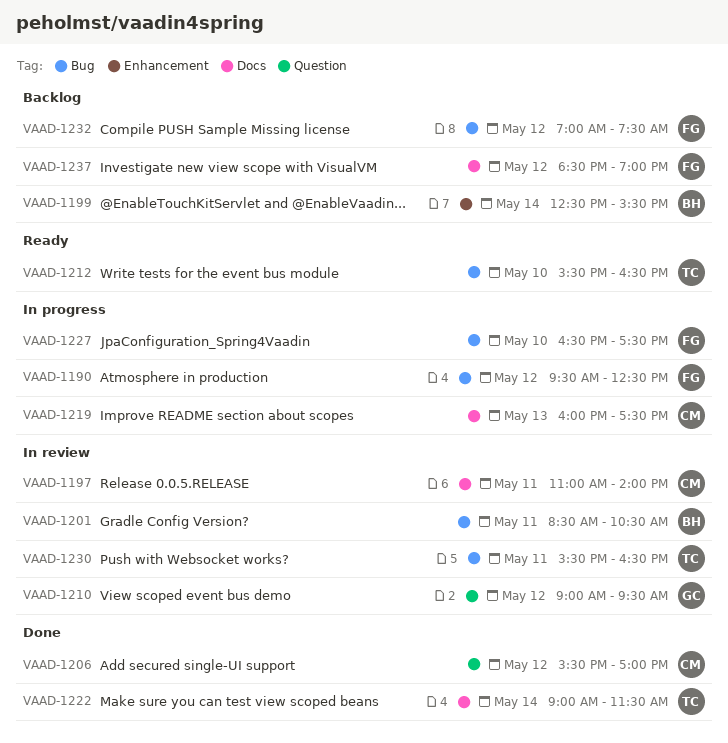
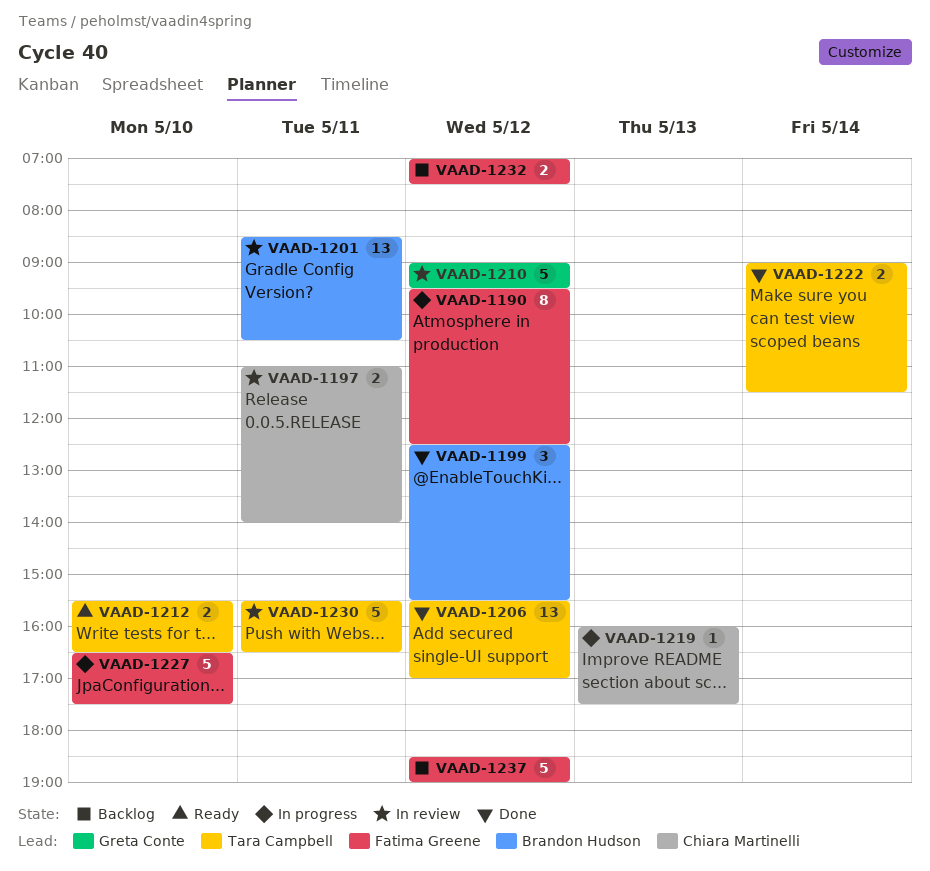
VAAD-1199, status: Backlog -> Done
VAAD-1199, day: May 14 -> May 12
VAAD-1206, owner: Chiara Martinelli -> Tara Campbell

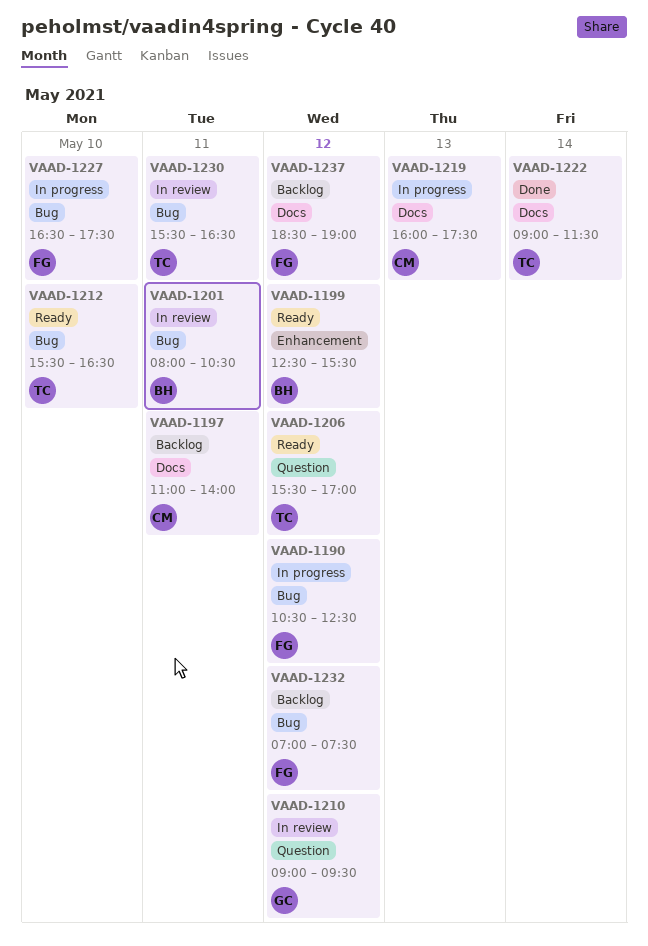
VAAD-1190, begins: 09:30 -> 10:30
VAAD-1197, status: In review -> Backlog
VAAD-1199, status: Done -> Ready
VAAD-1201, begins: 08:30 -> 08:00
VAAD-1206, status: Done -> Ready

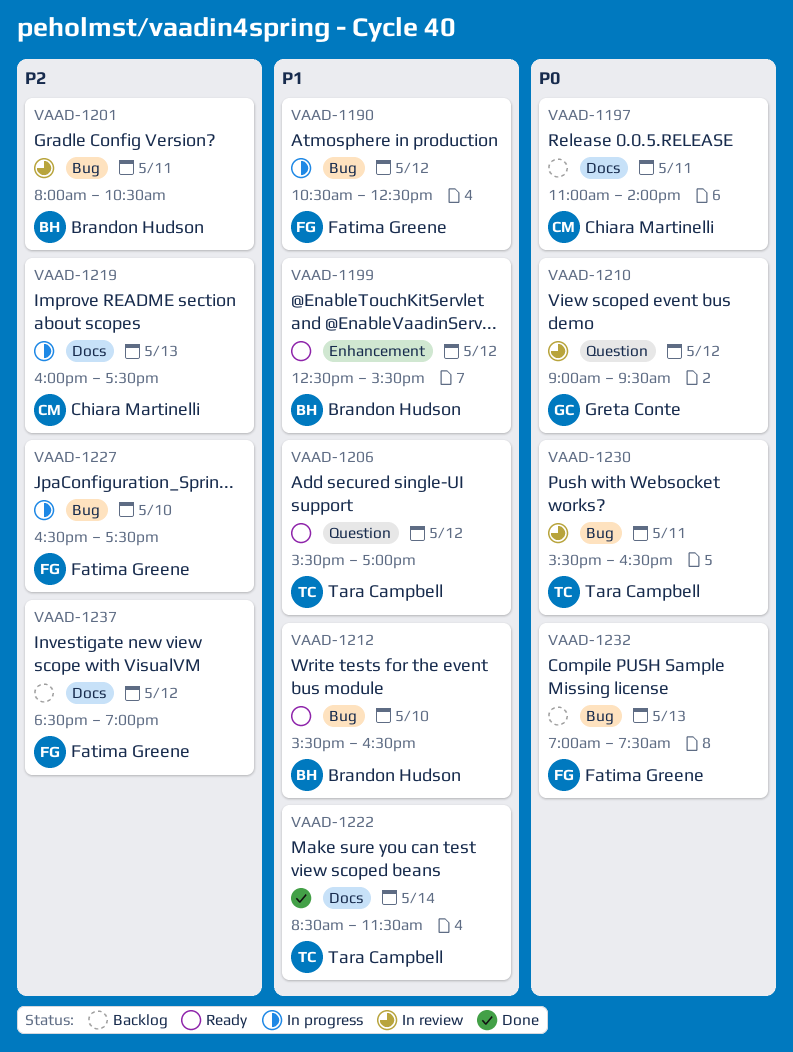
VAAD-1212, owner: Tara Campbell -> Brandon Hudson
VAAD-1222, begins: 09:00 -> 08:30
VAAD-1232, day: May 12 -> May 13

